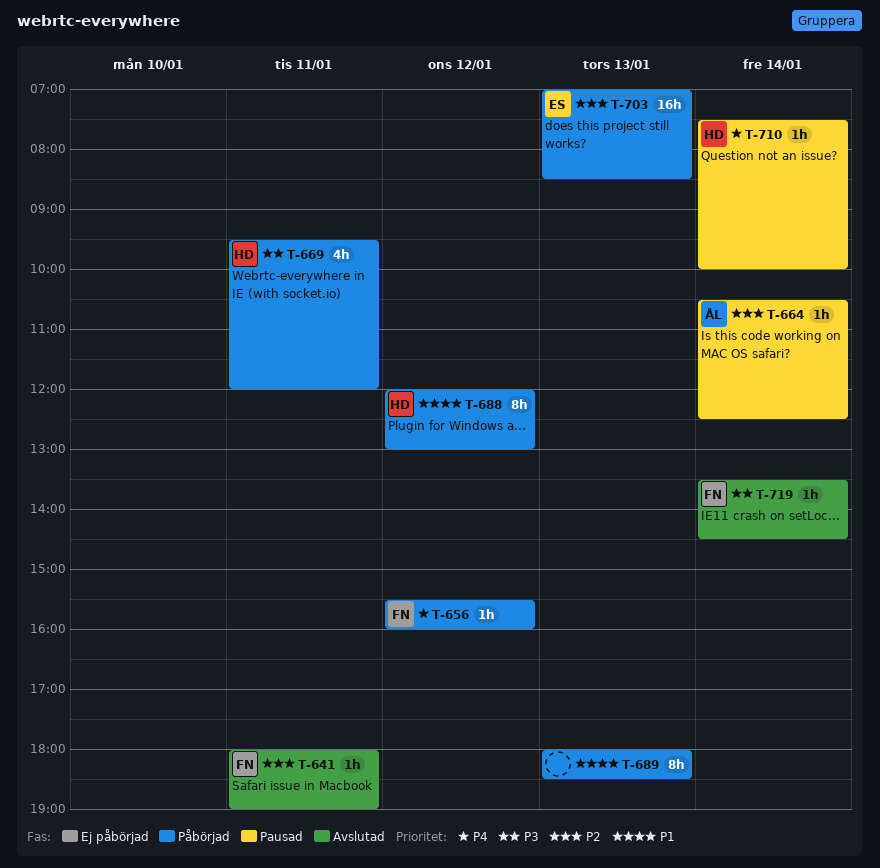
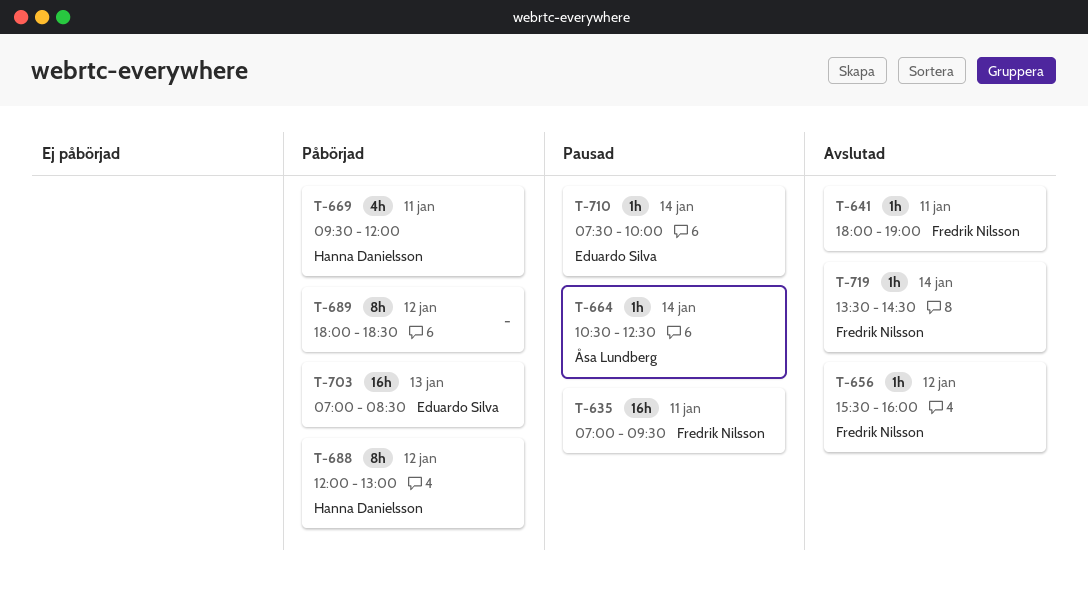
T-635: none -> present
T-656, status: Påbörjad -> Avslutad
T-689, day: Jan 13 -> Jan 12
T-710, owner: Hanna Danielsson -> Eduardo Silva

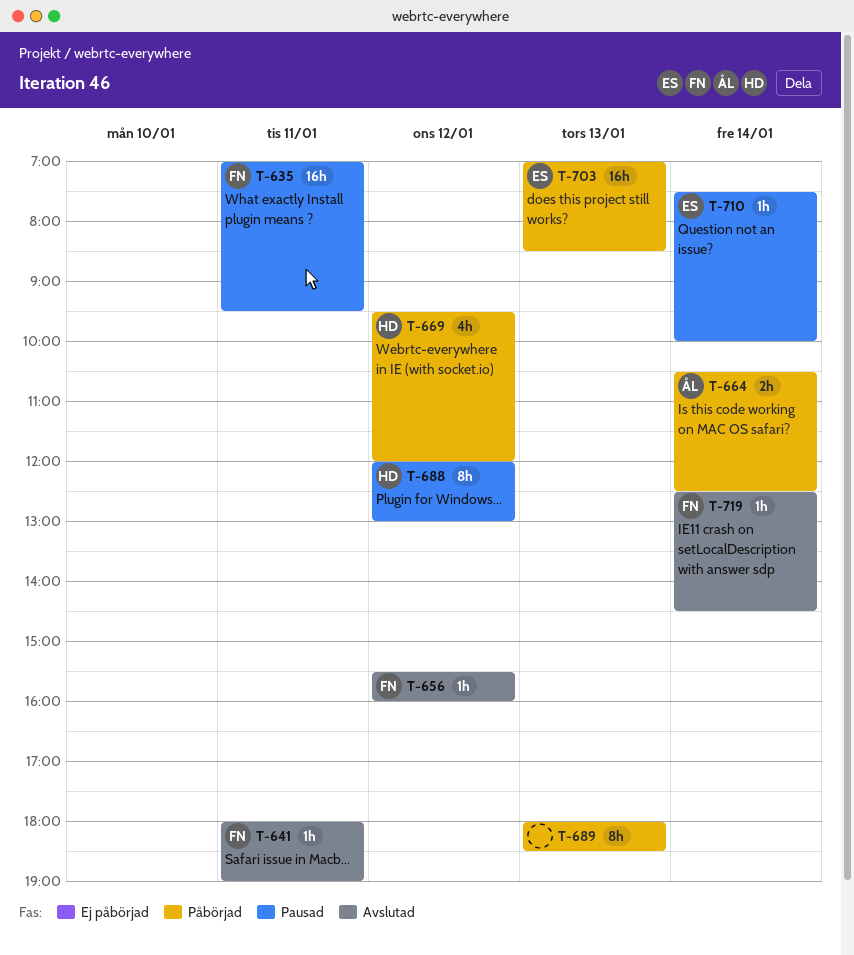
T-664, status: Pausad -> Påbörjad
T-664, estimate: 1h -> 2h
T-669, day: Jan 11 -> Jan 12
T-688, status: Påbörjad -> Pausad
T-689, day: Jan 12 -> Jan 13
T-719, begins: 13:30 -> 12:30

